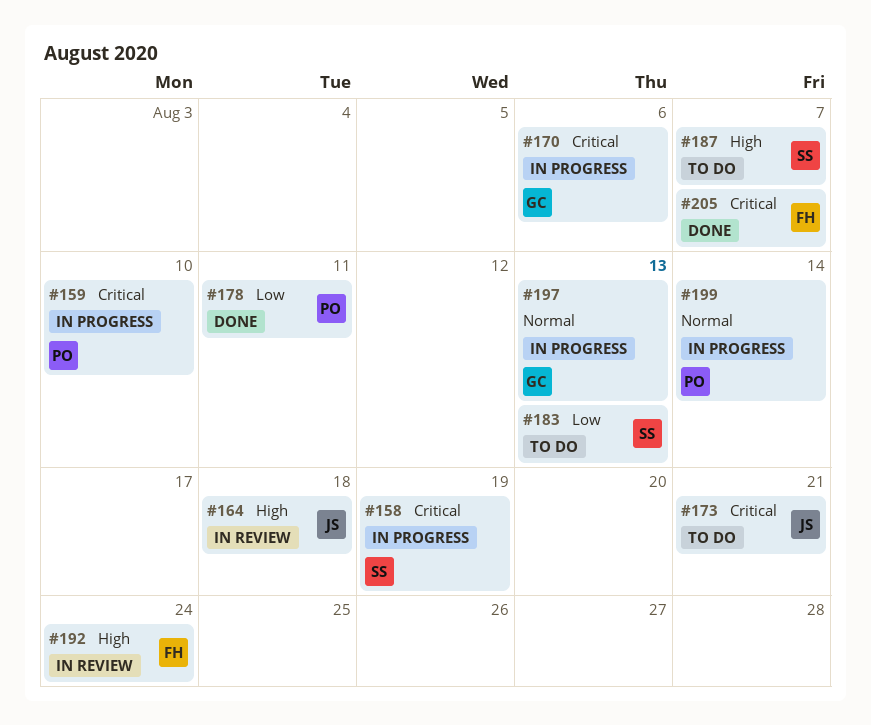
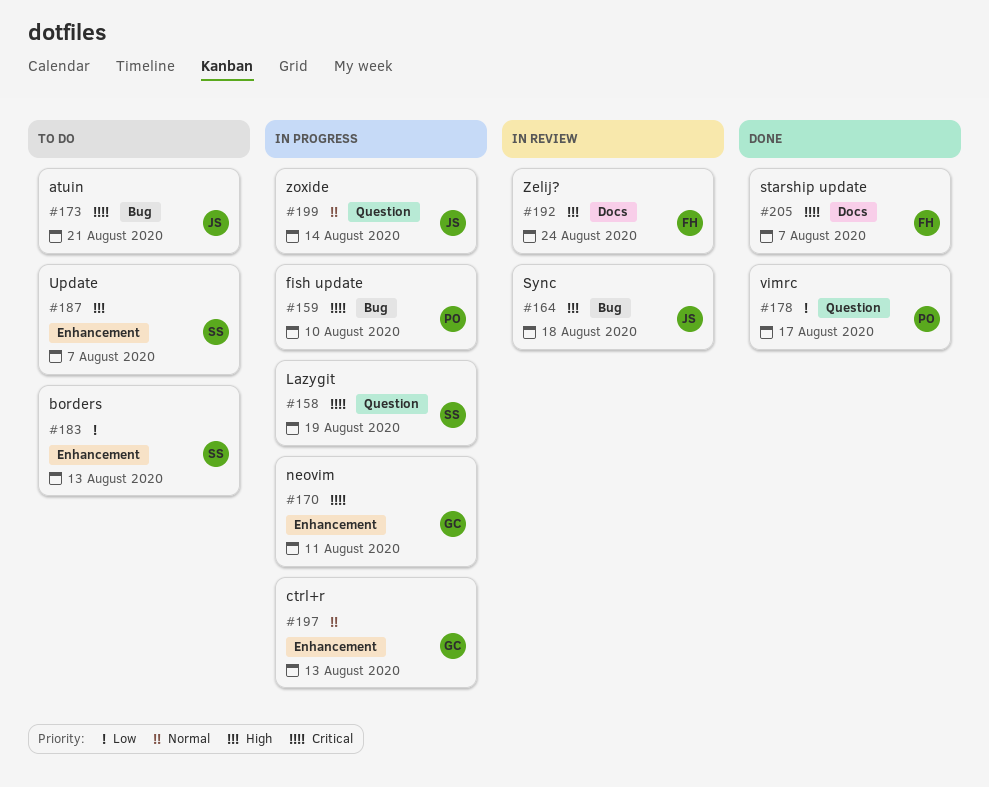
#170, due: Aug 6 -> Aug 11
#178, due: Aug 11 -> Aug 17
#199, owner: PO -> JS

